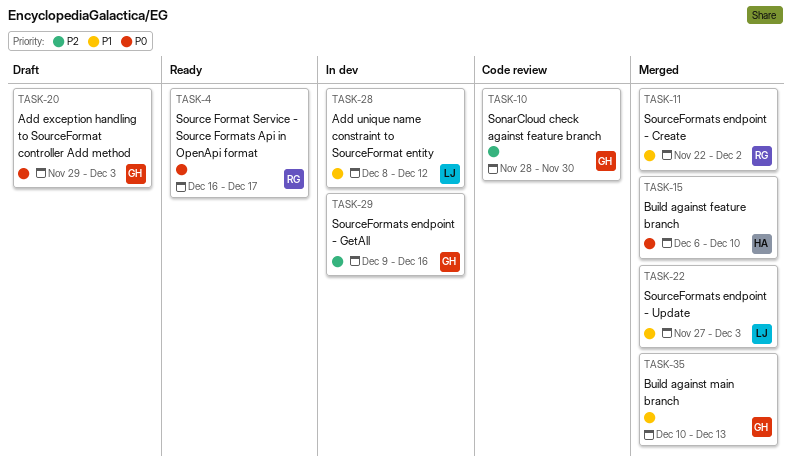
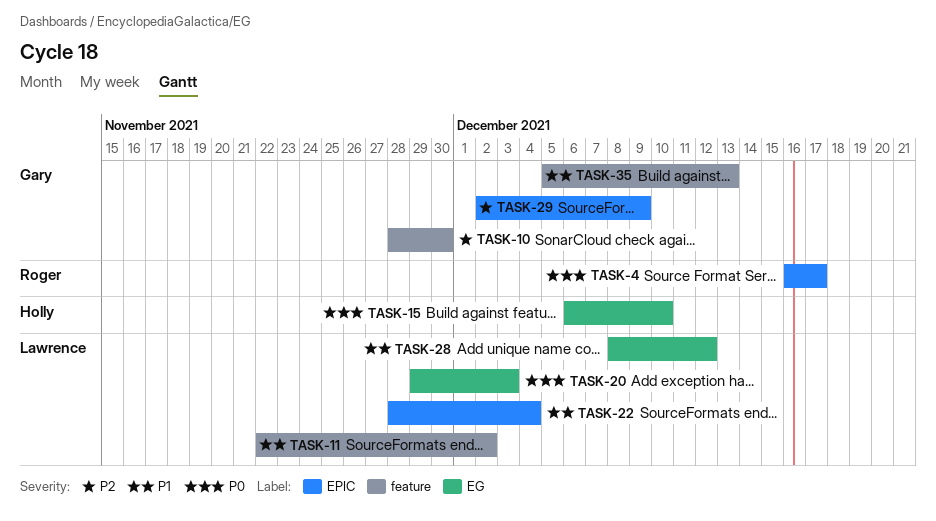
TASK-11, owner: Roger -> Lawrence
TASK-20, owner: Gary -> Lawrence
TASK-22, start: Nov 27 -> Nov 28
TASK-22, due: Dec 3 -> Dec 4
TASK-29, start: Dec 9 -> Dec 2
TASK-29, due: Dec 16 -> Dec 9
TASK-35, start: Dec 10 -> Dec 5

